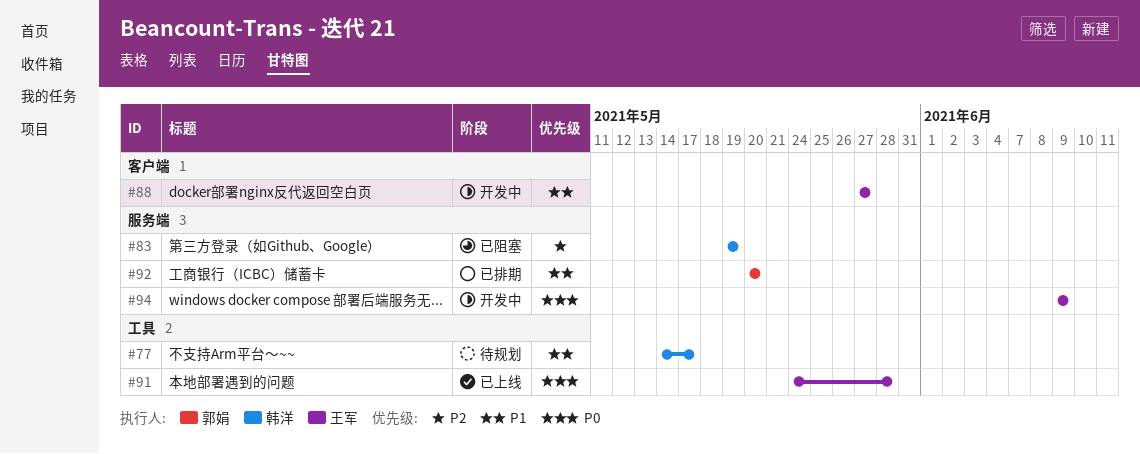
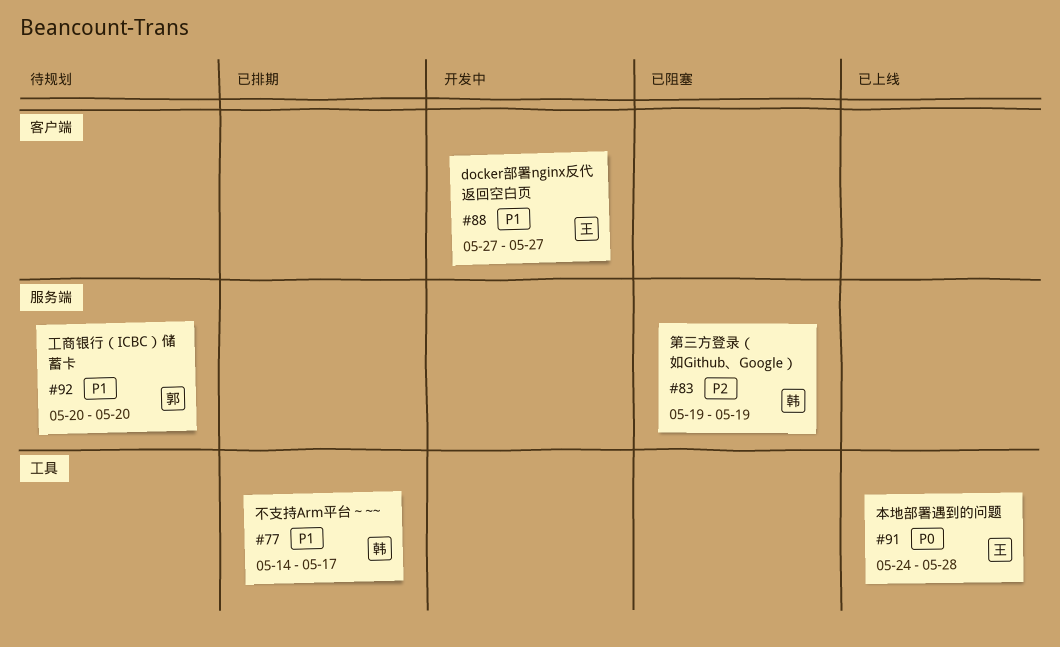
#77, status: 待规划 -> 已排期
#92, status: 已排期 -> 待规划
#94: present -> none

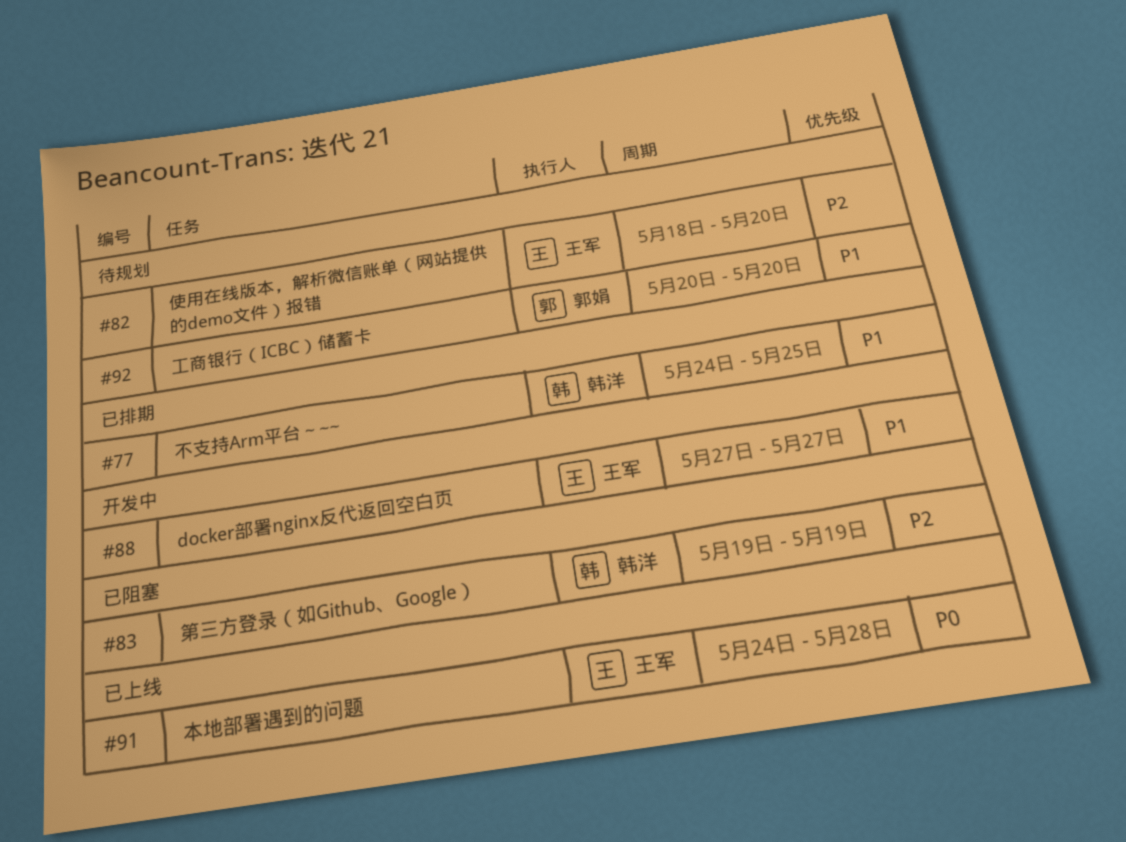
#77, start: May 14 -> May 24
#77, due: May 17 -> May 25
#82: none -> present

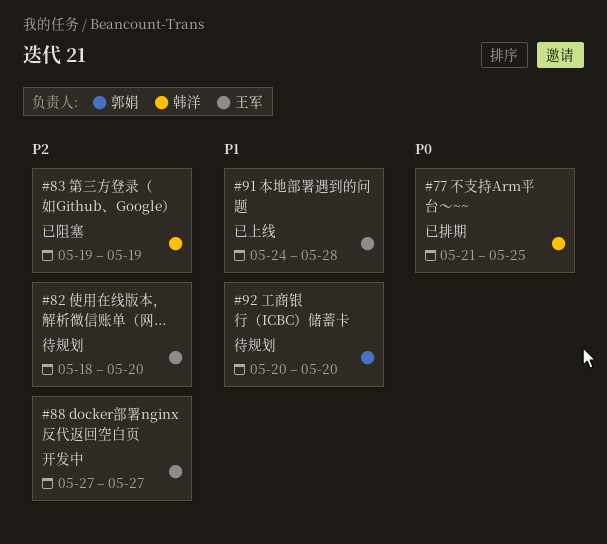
#77, priority: P1 -> P0
#77, start: May 24 -> May 21
#88, priority: P1 -> P2
#91, priority: P0 -> P1

